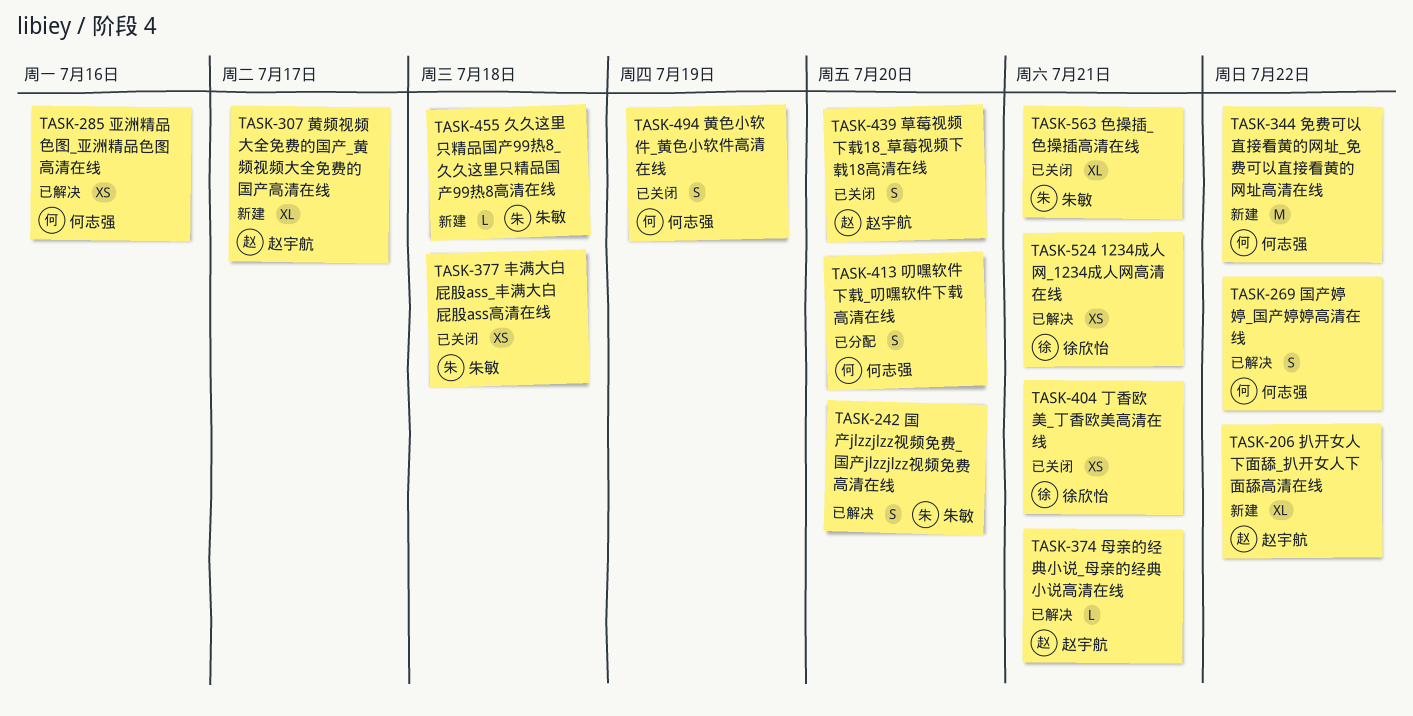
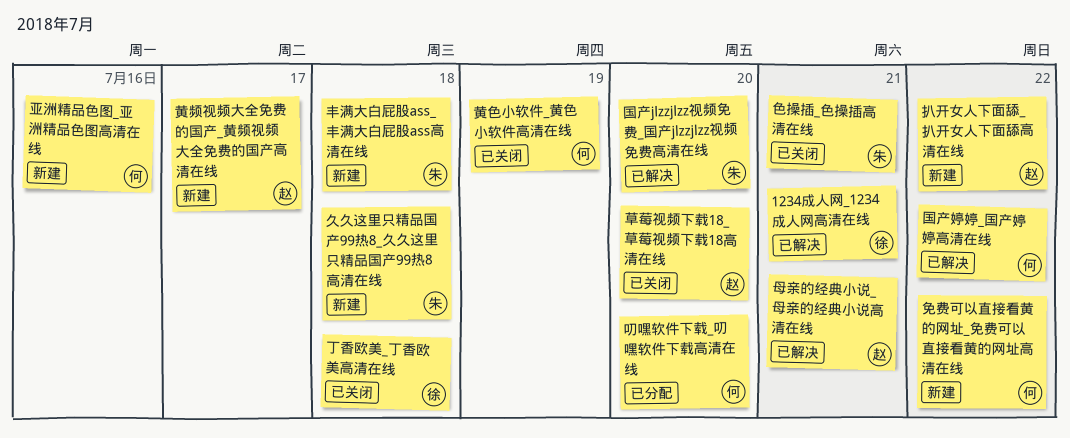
丁香欧美_丁香欧美高清在线, due: Jul 21 -> Jul 18
丰满大白屁股ass_丰满大白屁股ass高清在线, status: 已关闭 -> 新建
亚洲精品色图_亚洲精品色图高清在线, status: 已解决 -> 新建

